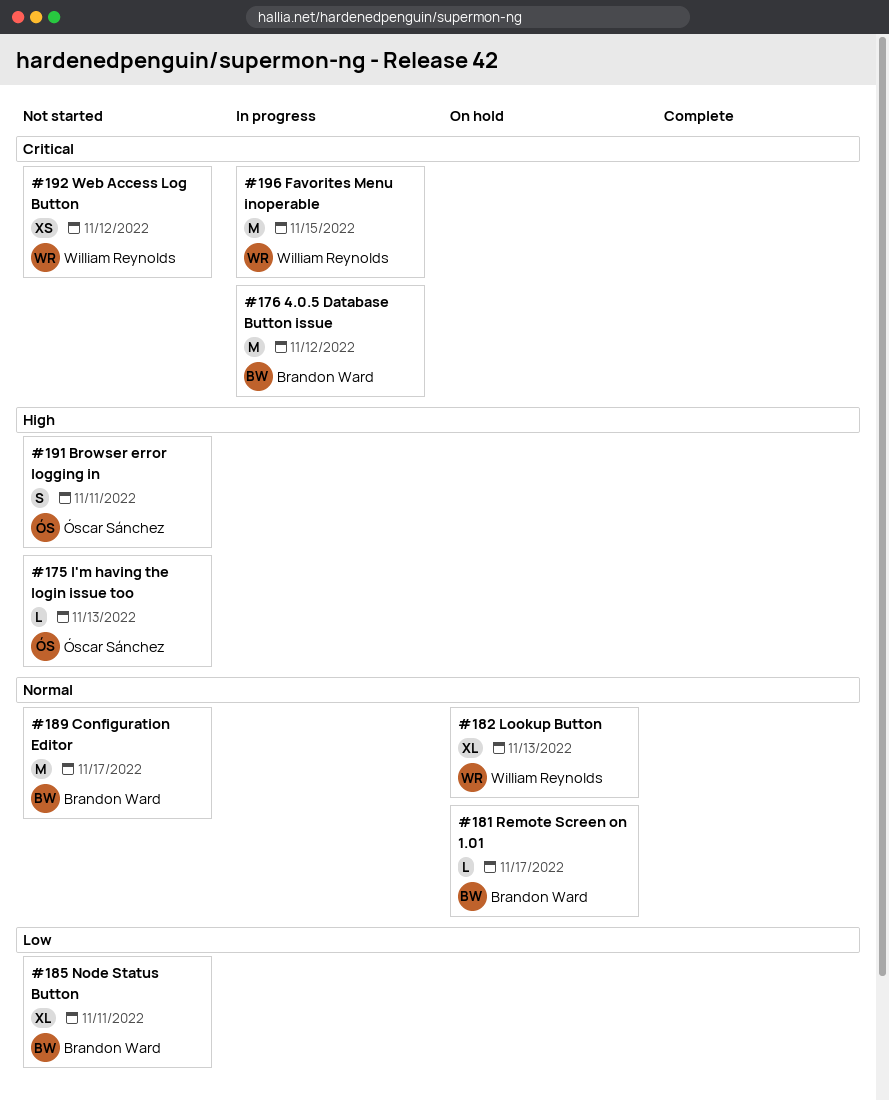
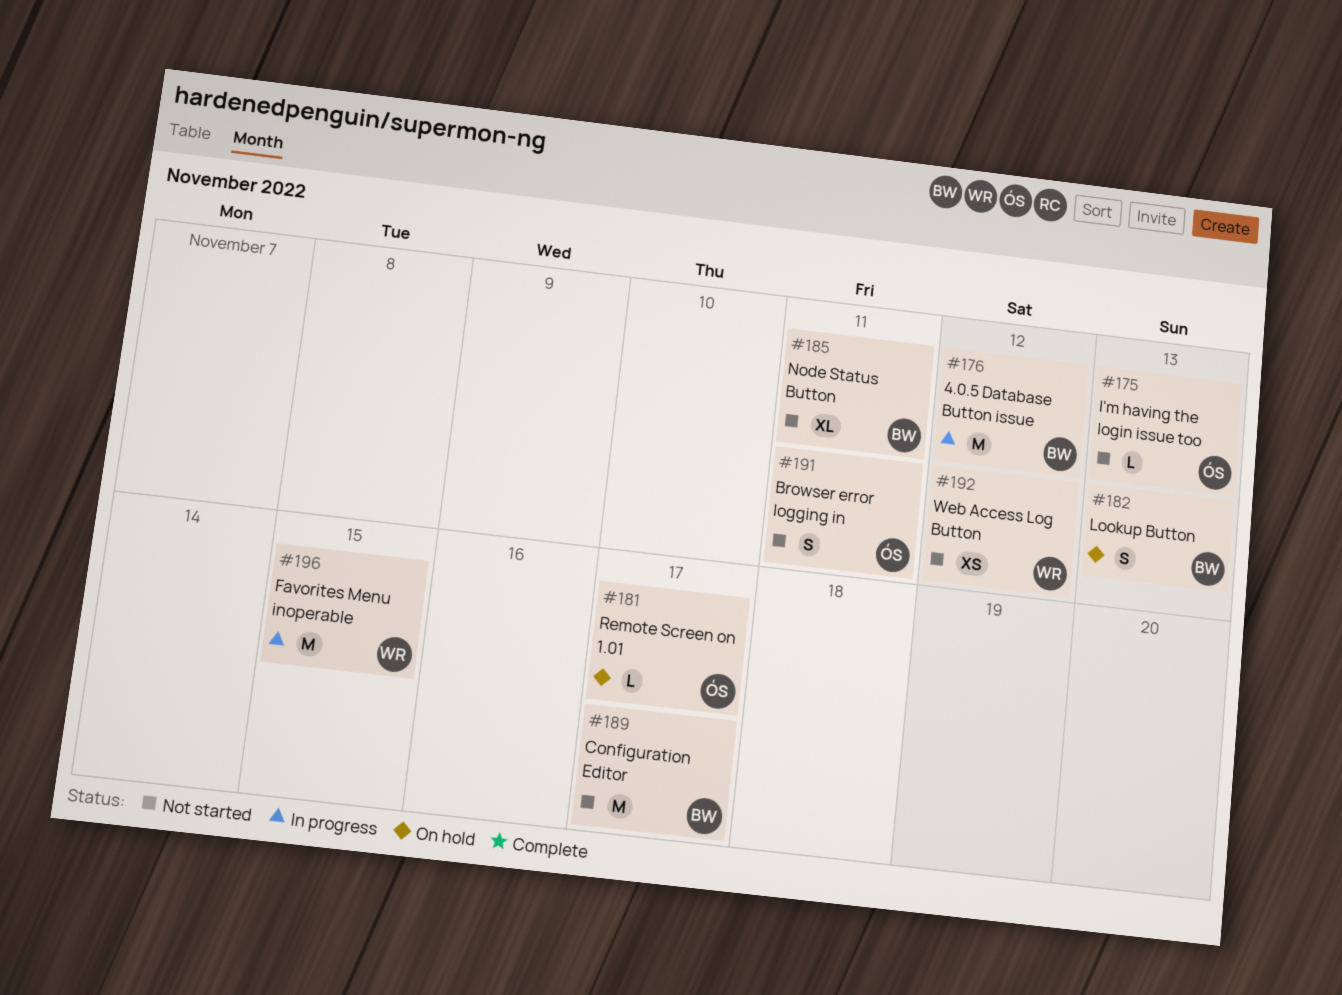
#181, owner: Brandon Ward -> Óscar Sánchez
#182, owner: William Reynolds -> Brandon Ward
#182, estimate: XL -> S

